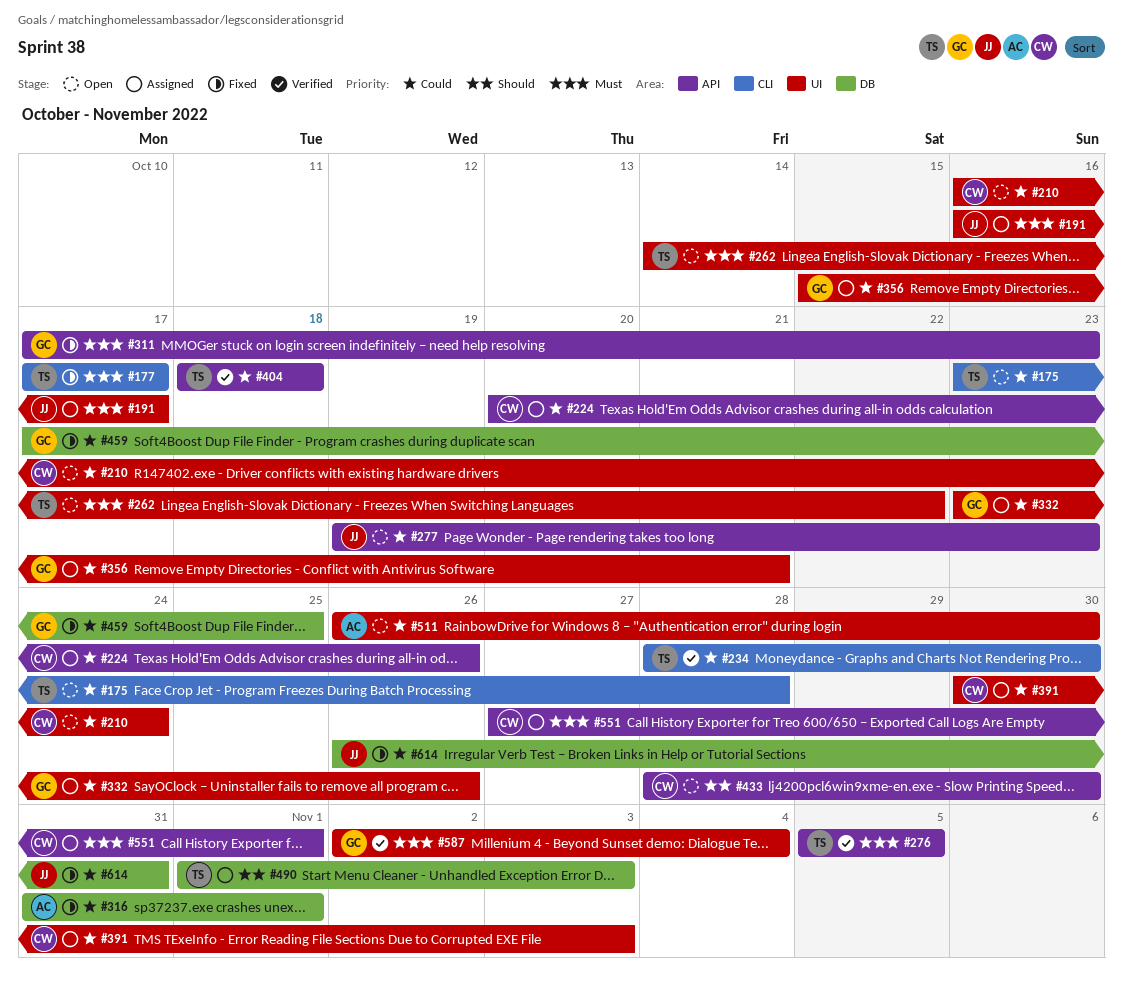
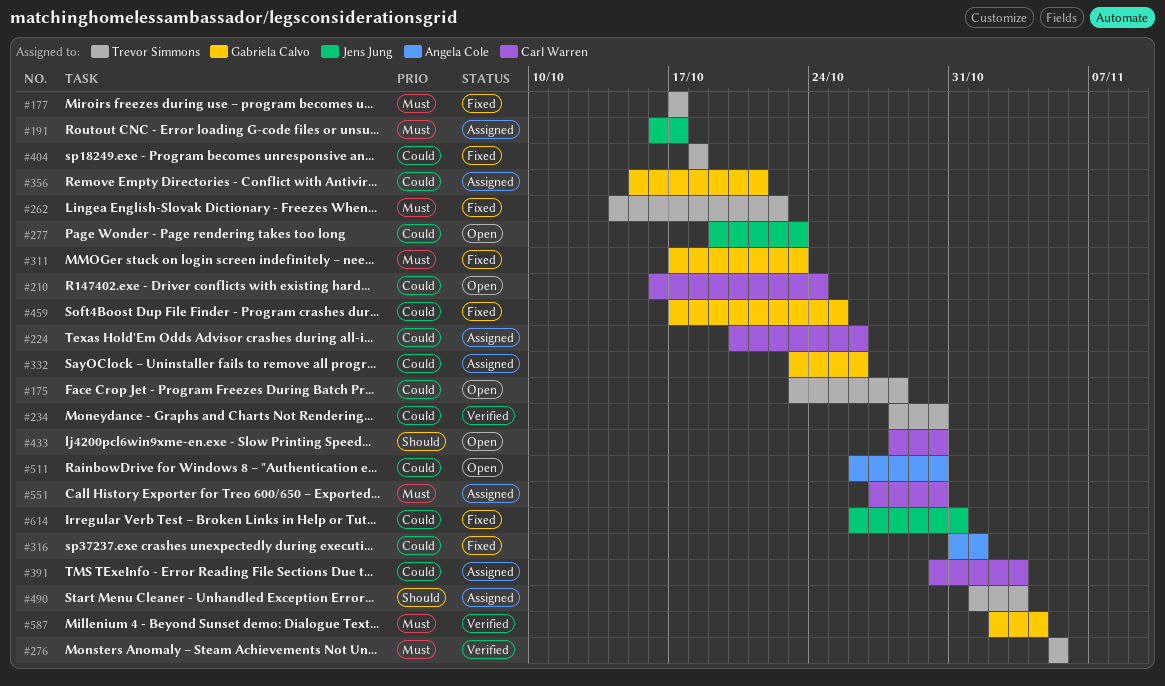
#262, status: Open -> Fixed
#404, status: Verified -> Fixed
#551, due: Nov 1 -> Oct 30

